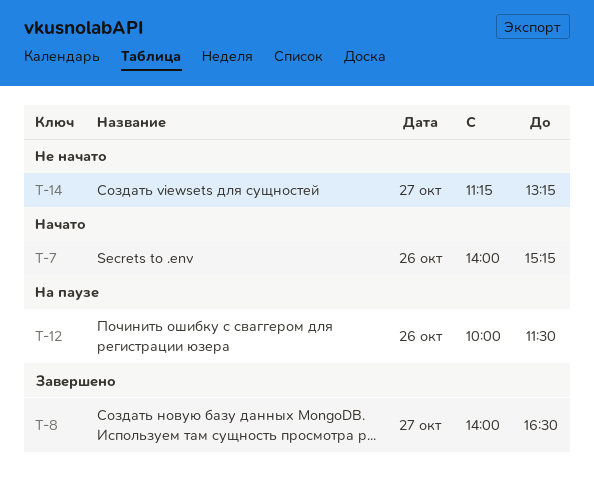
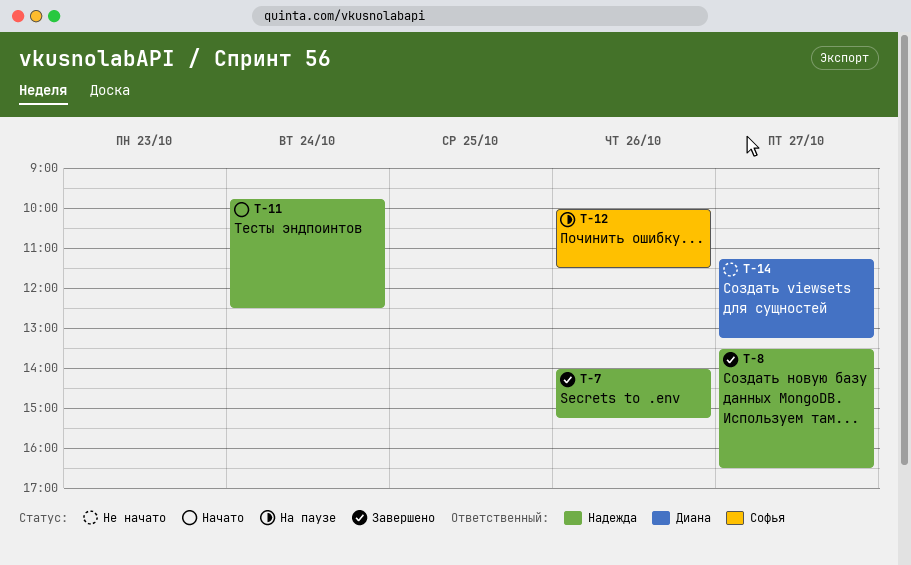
T-7, status: Начато -> Завершено
T-8, begins: 14:00 -> 13:30
T-11: none -> present

